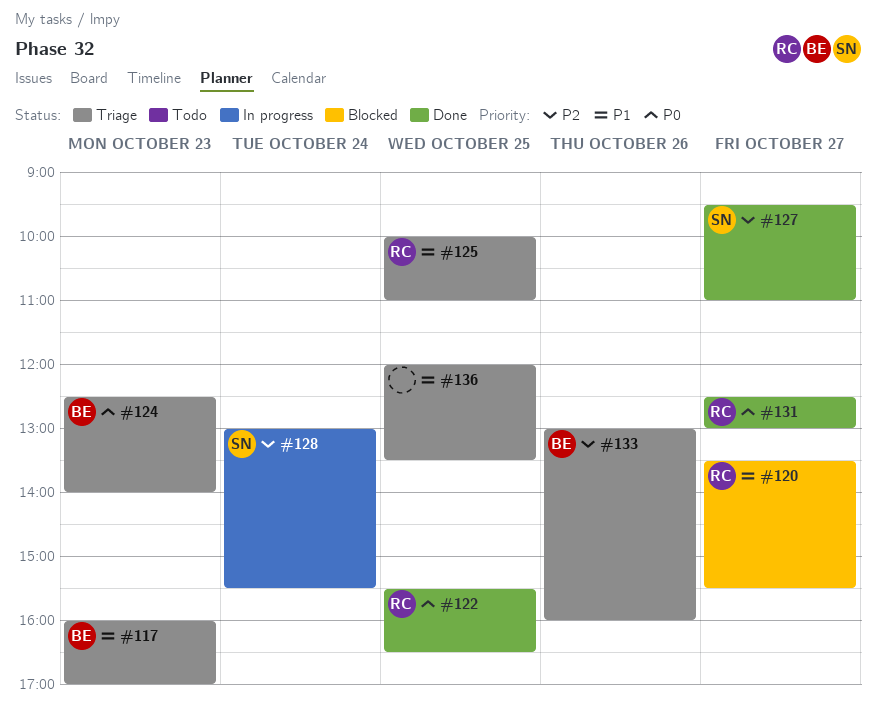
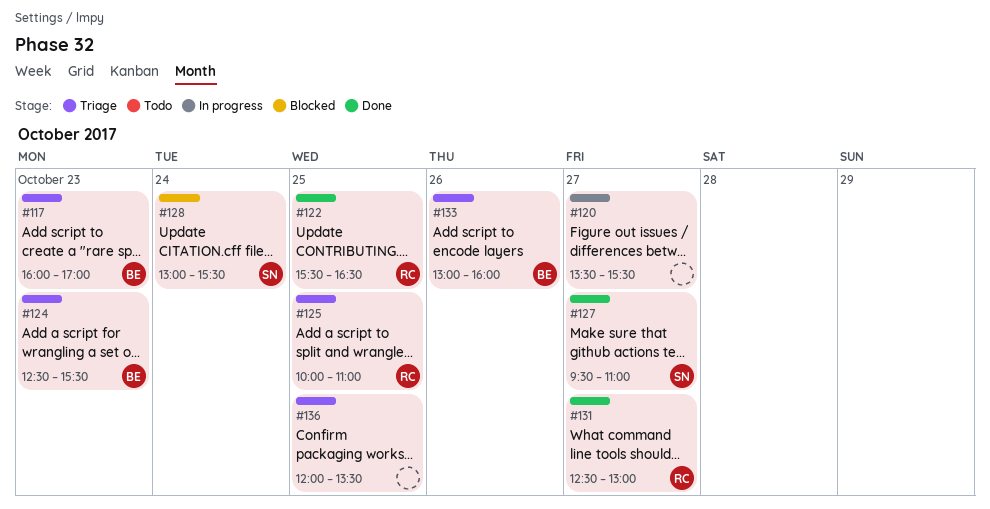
#120, status: Blocked -> In progress
#120, owner: RC -> none
#124, ends: 14:00 -> 15:30
#128, status: In progress -> Blocked

